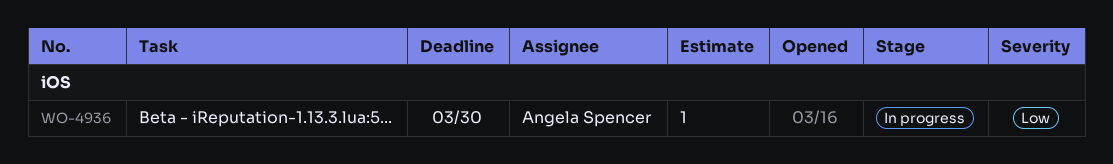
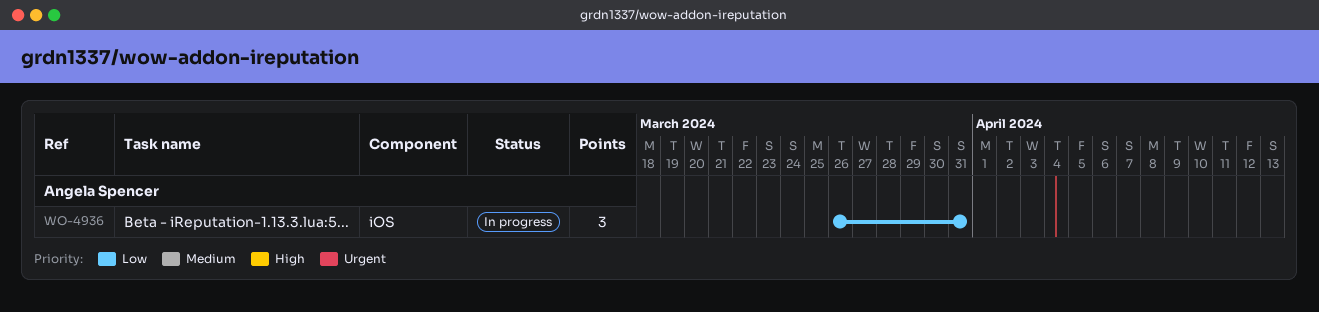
WO-4936, estimate: 1 -> 3
WO-4936, due: Mar 30 -> Mar 31

